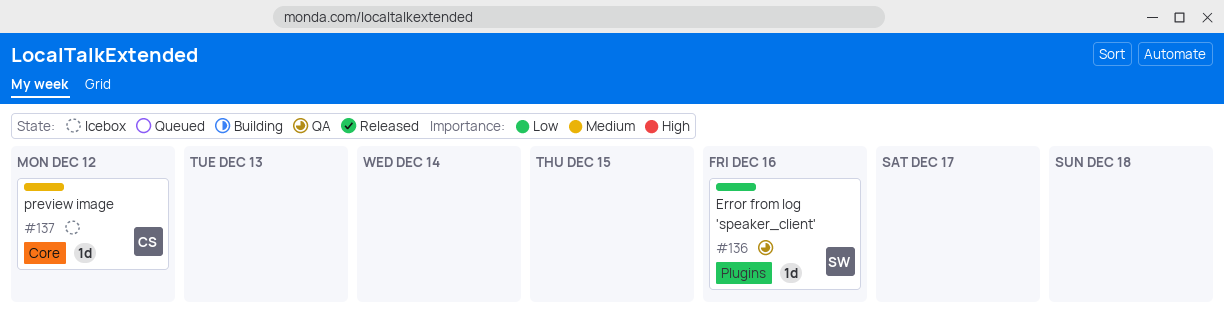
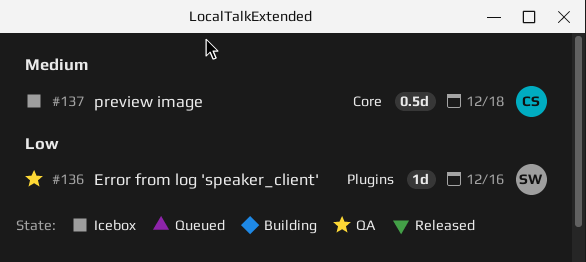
#137, estimate: 1d -> 0.5d
#137, due: Dec 12 -> Dec 18

